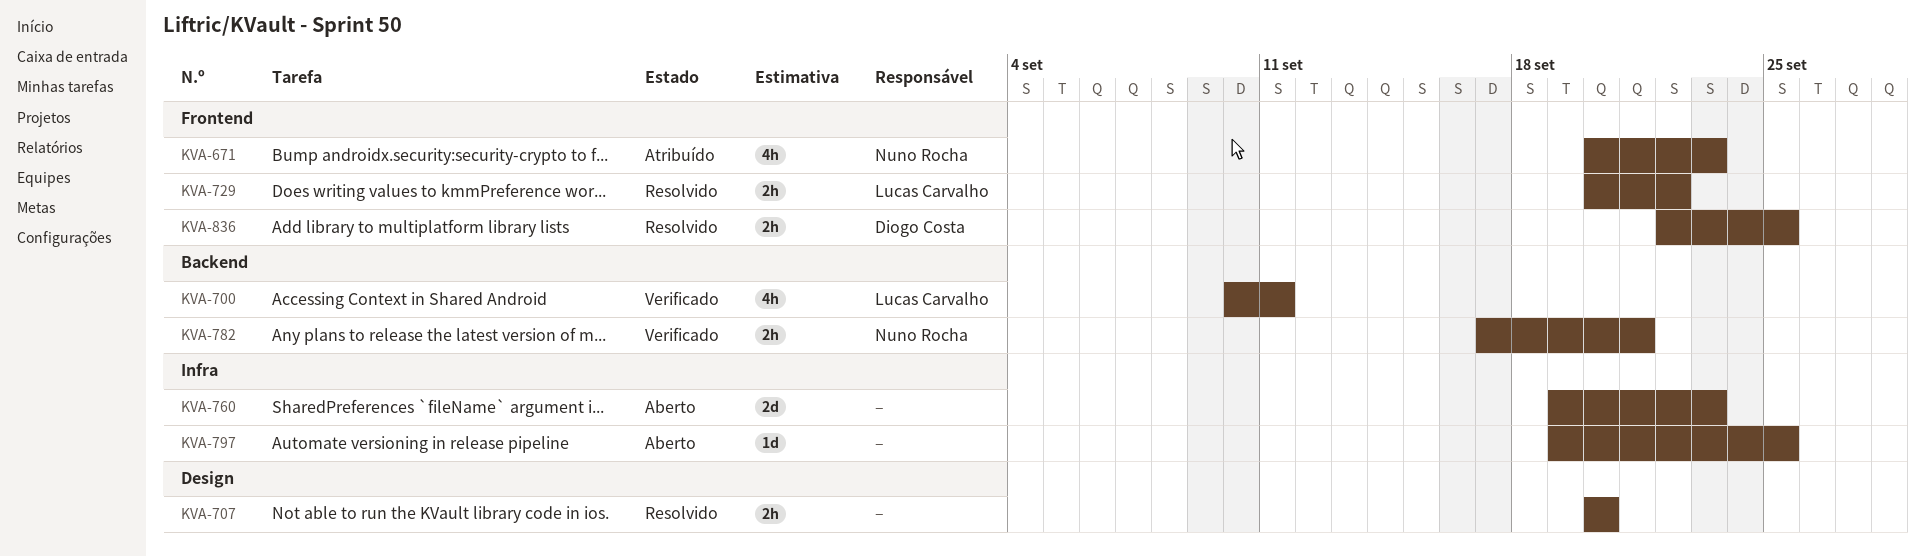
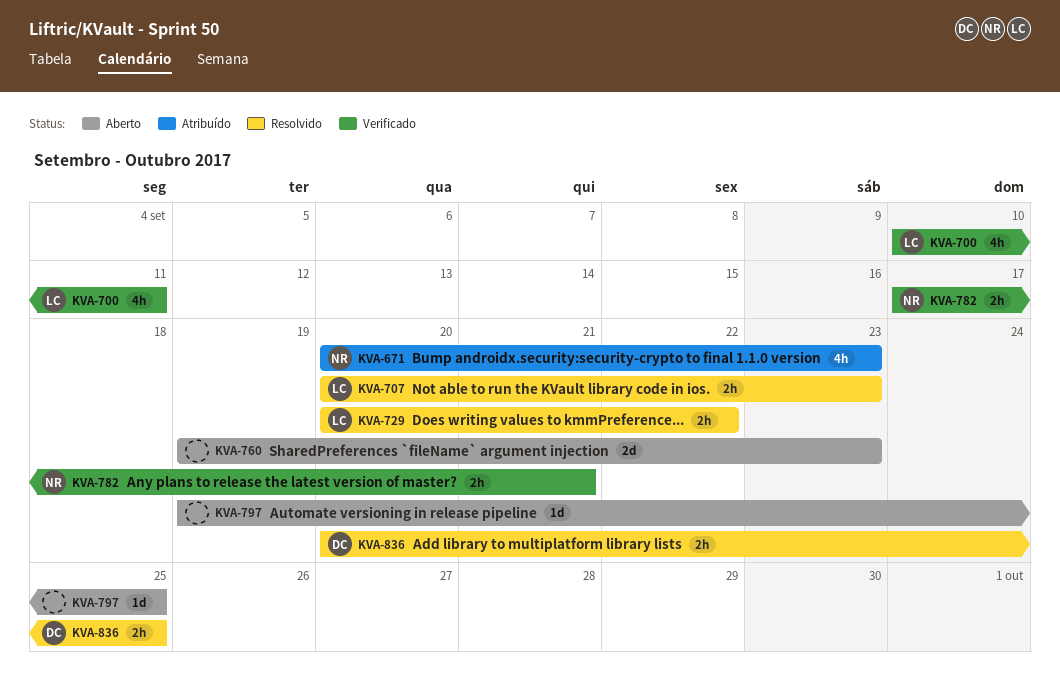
KVA-707, owner: none -> Lucas Carvalho
KVA-707, due: Sep 20 -> Sep 23
KVA-836, start: Sep 22 -> Sep 20

